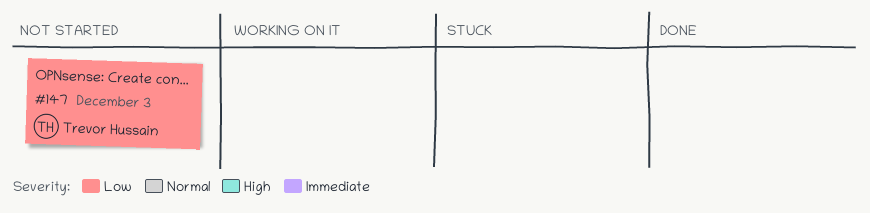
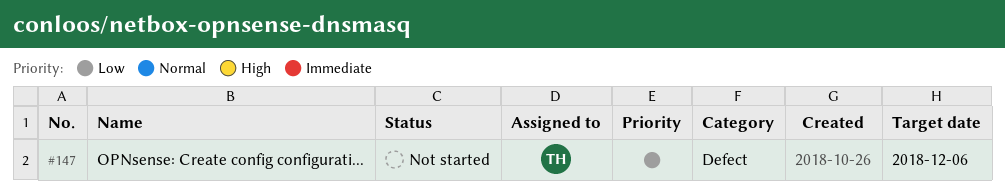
#147, due: Dec 3 -> Dec 6

